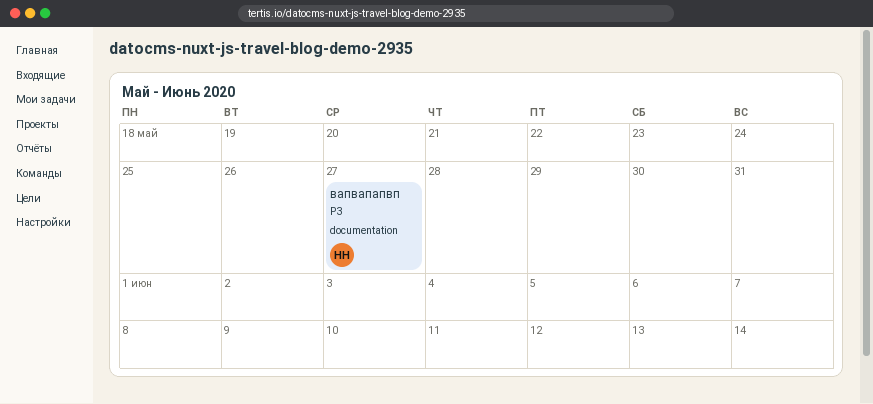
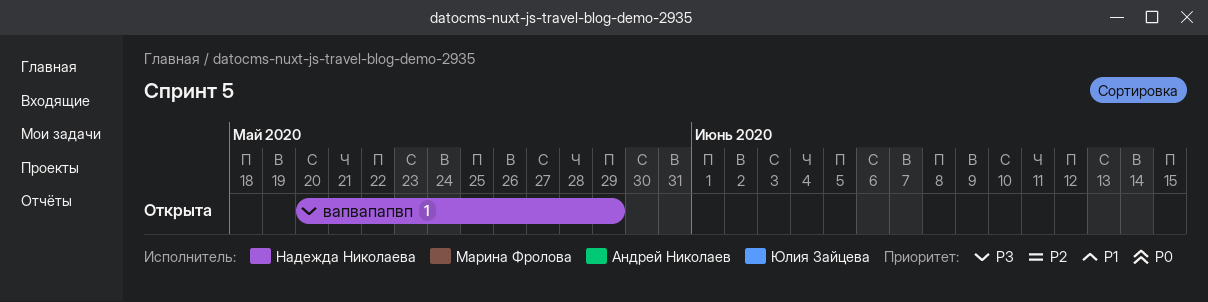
вапвапапвп, due: May 27 -> May 29

